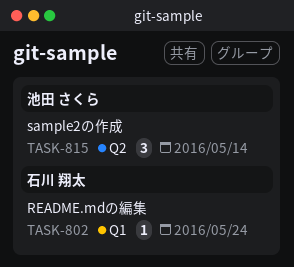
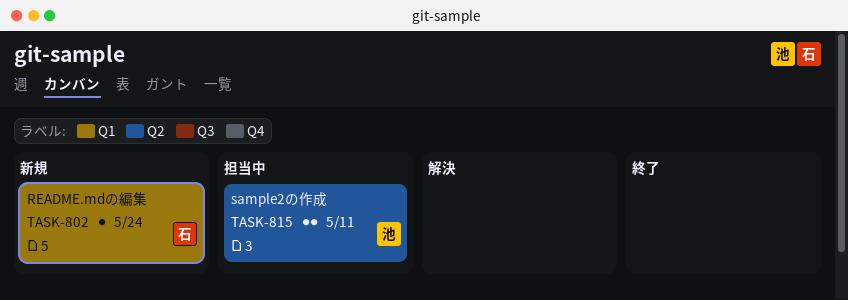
TASK-815, estimate: 3 -> 2
TASK-815, due: May 14 -> May 11

